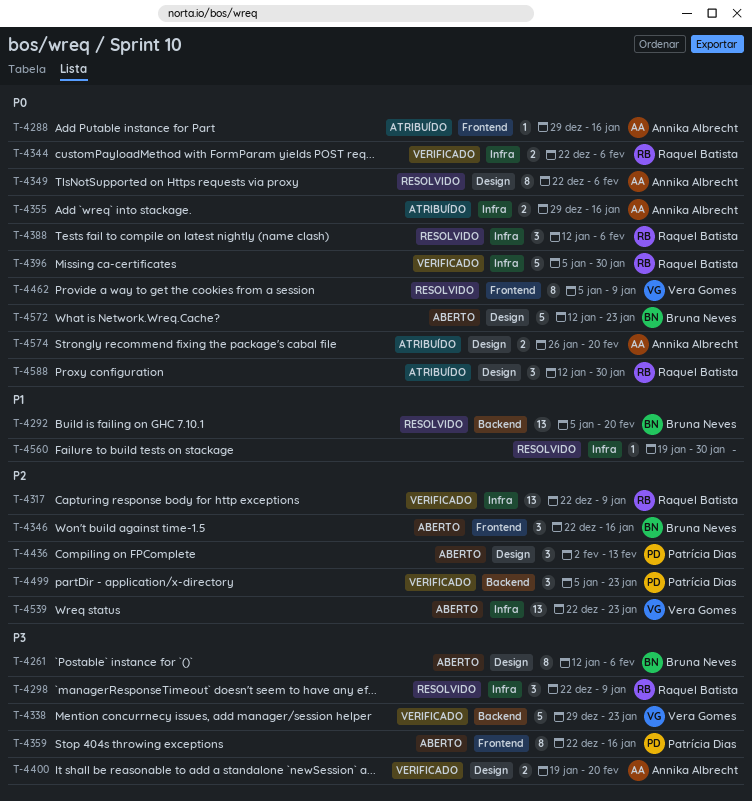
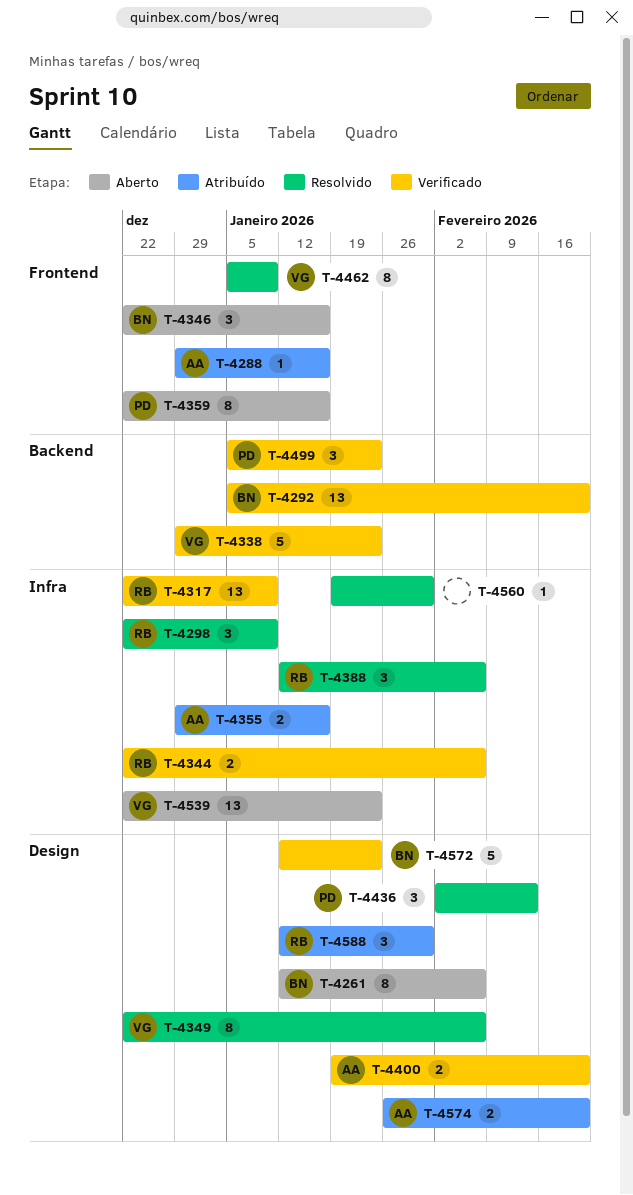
T-4292, status: Resolvido -> Verificado
T-4349, owner: Annika Albrecht -> Vera Gomes
T-4396: present -> none
T-4436, status: Aberto -> Resolvido
T-4572, status: Aberto -> Verificado

